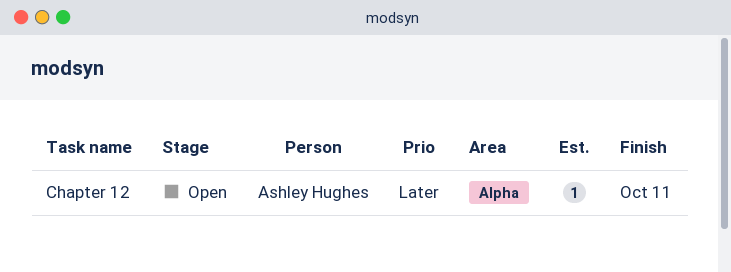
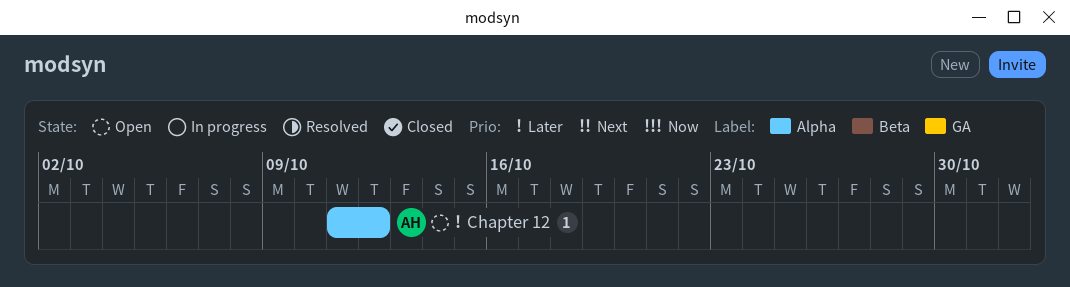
Chapter 12, due: Oct 11 -> Oct 12

